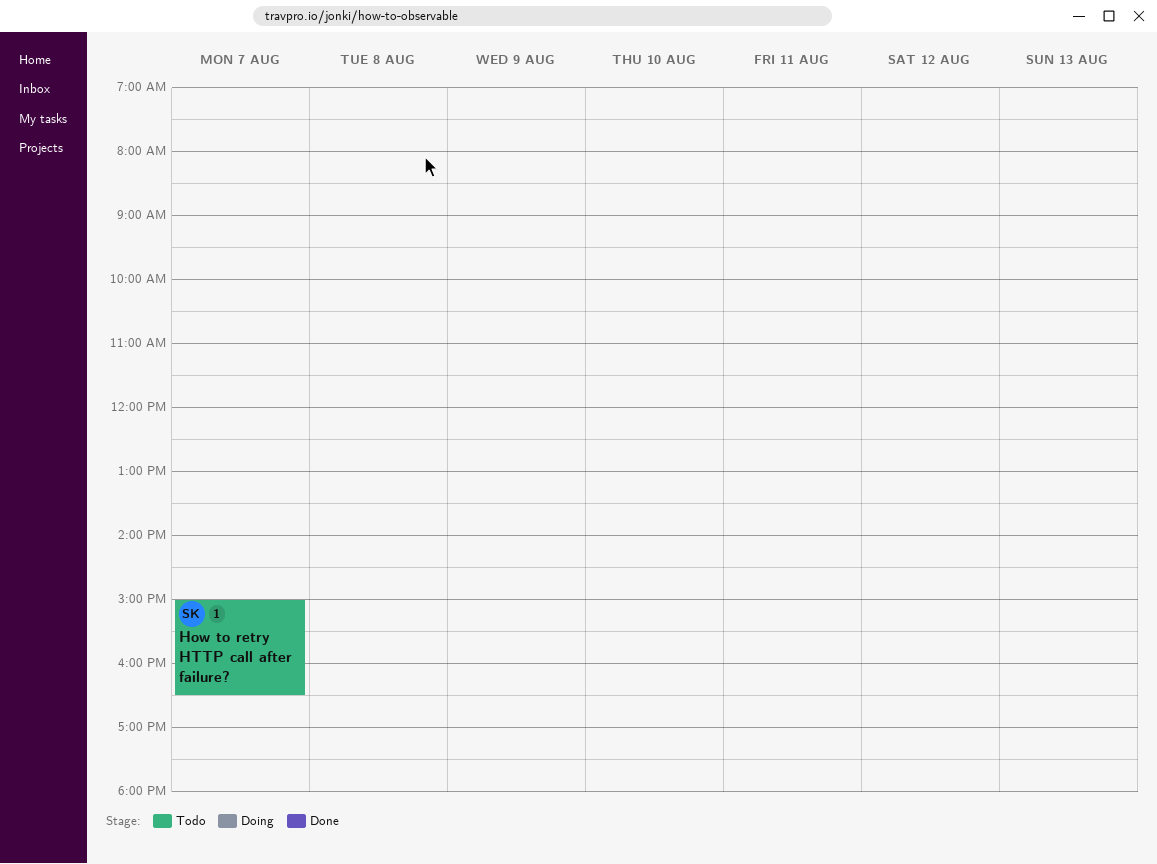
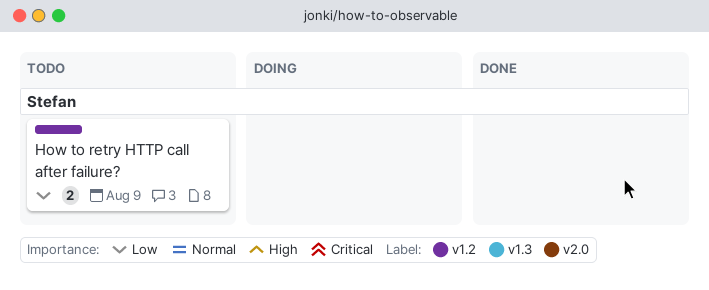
How to retry HTTP call after failure?, estimate: 1 -> 2
How to retry HTTP call after failure?, day: Aug 7 -> Aug 9

